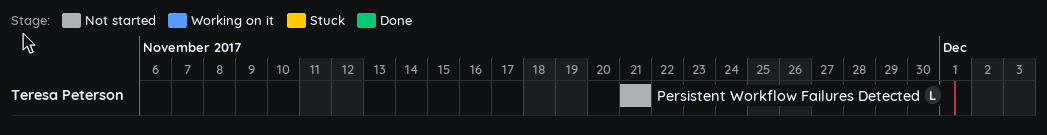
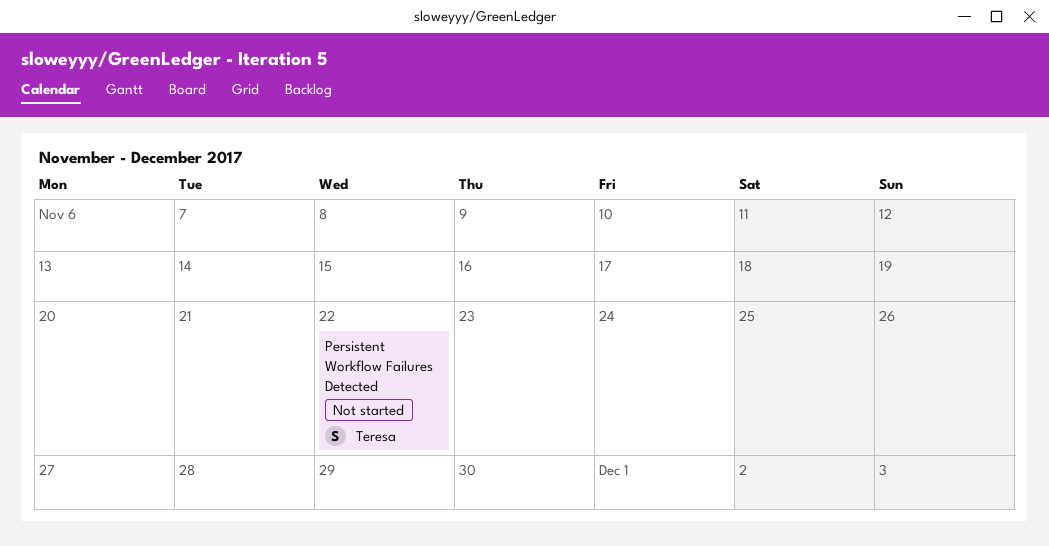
Persistent Workflow Failures Detected, estimate: L -> S
Persistent Workflow Failures Detected, due: Nov 21 -> Nov 22

